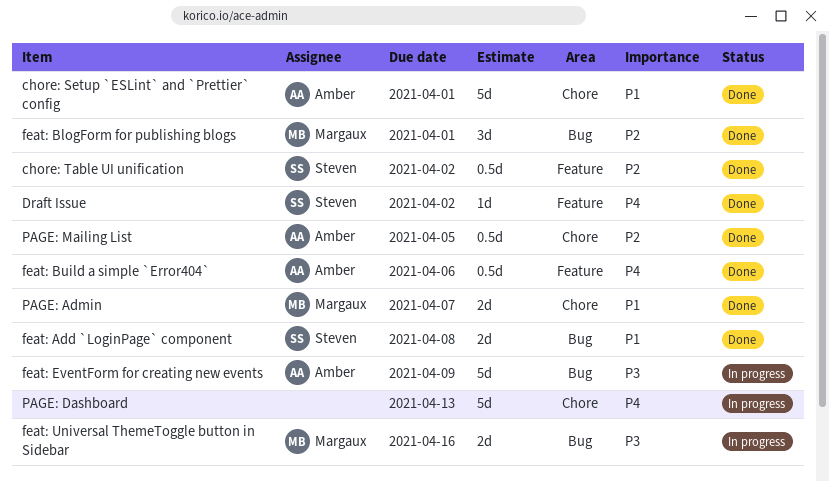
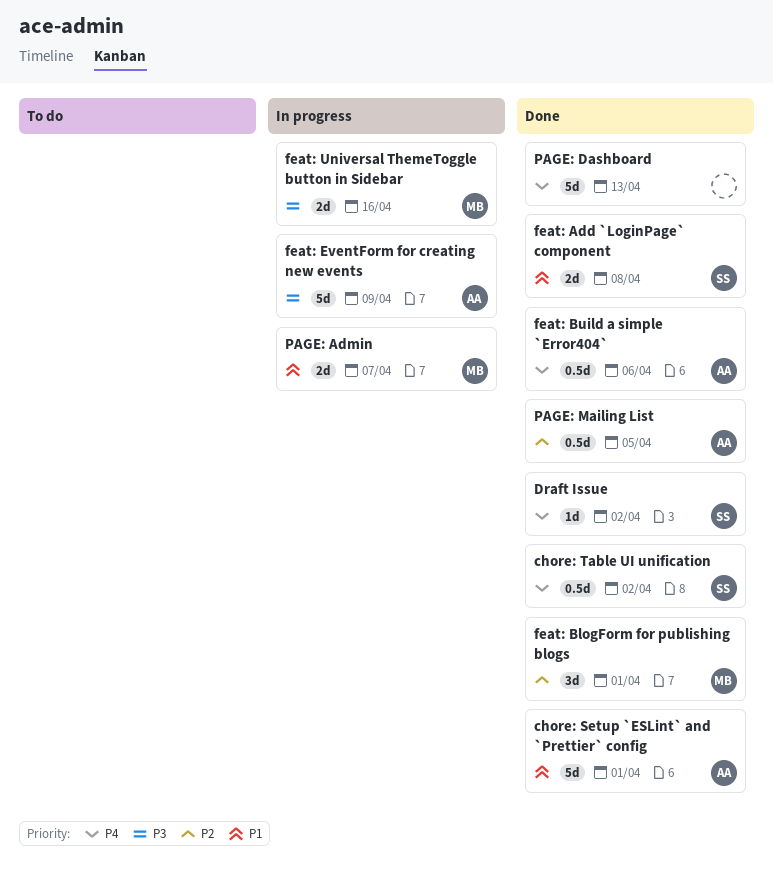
chore: Table UI unification, priority: P2 -> P4
PAGE: Admin, status: Done -> In progress
PAGE: Dashboard, status: In progress -> Done

